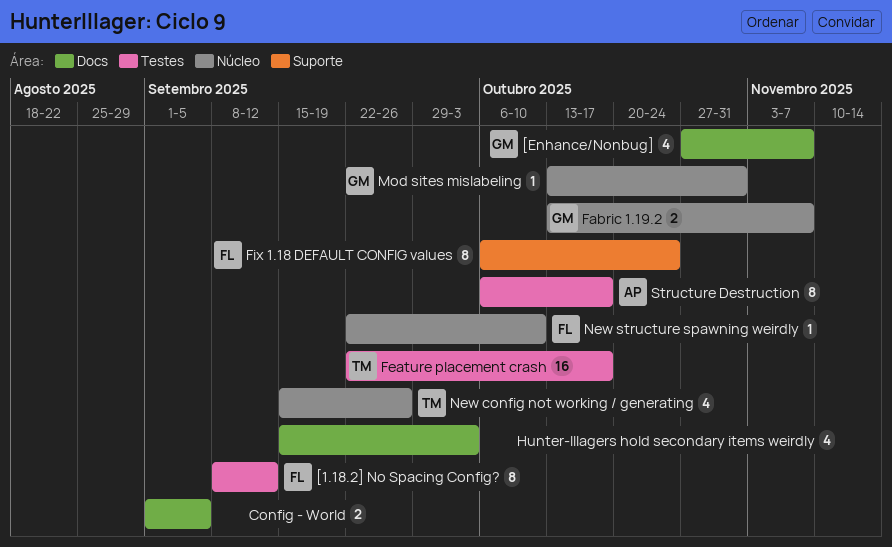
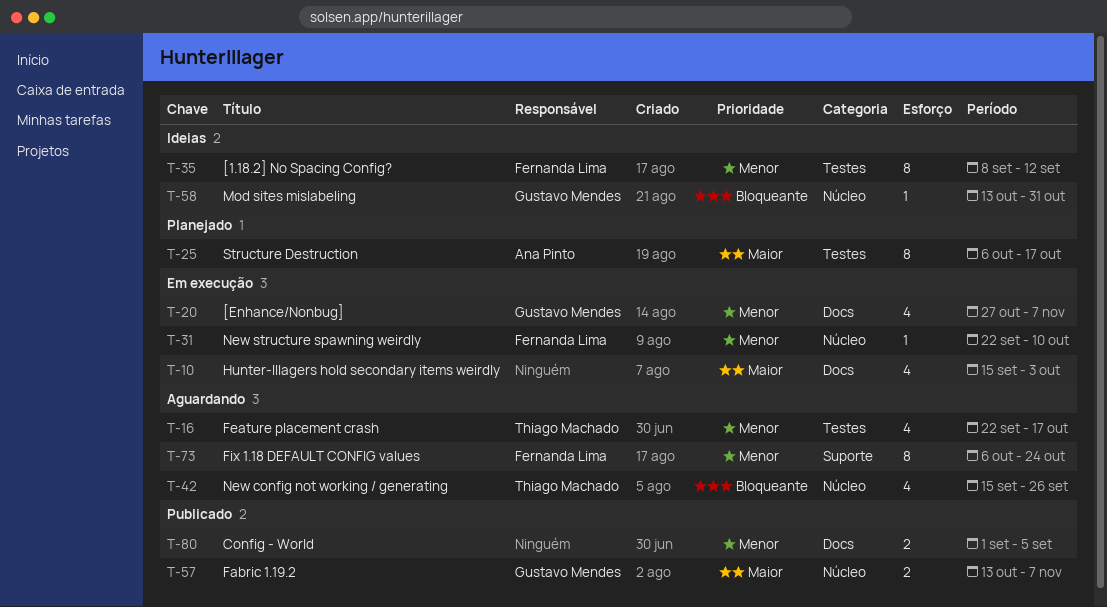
Feature placement crash, estimate: 16 -> 4

